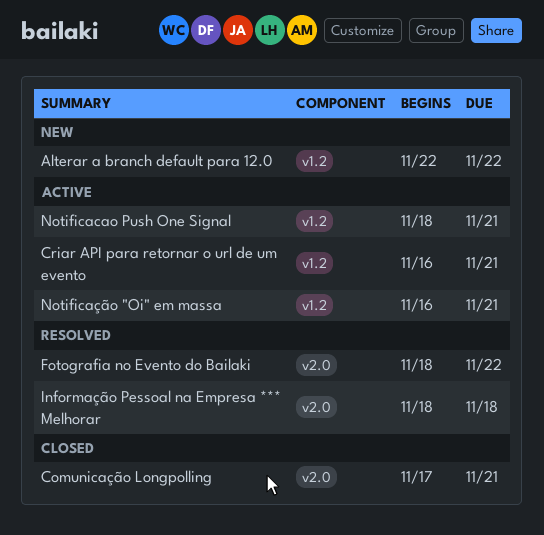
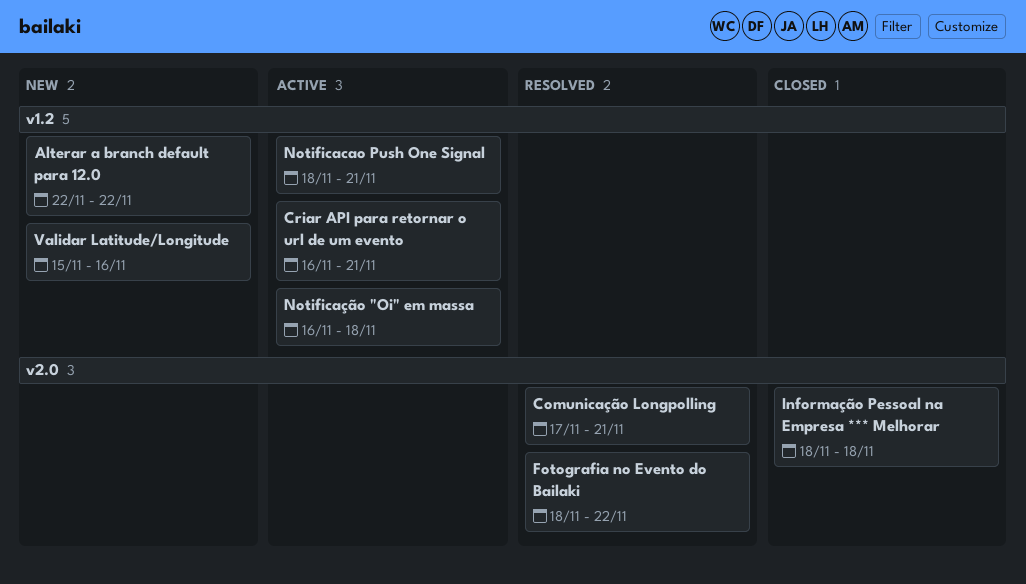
Comunicação Longpolling, status: Closed -> Resolved
Informação Pessoal na Empresa *** Melhorar, status: Resolved -> Closed
Notificação "Oi" em massa, due: Nov 21 -> Nov 18
Validar Latitude/Longitude: none -> present

